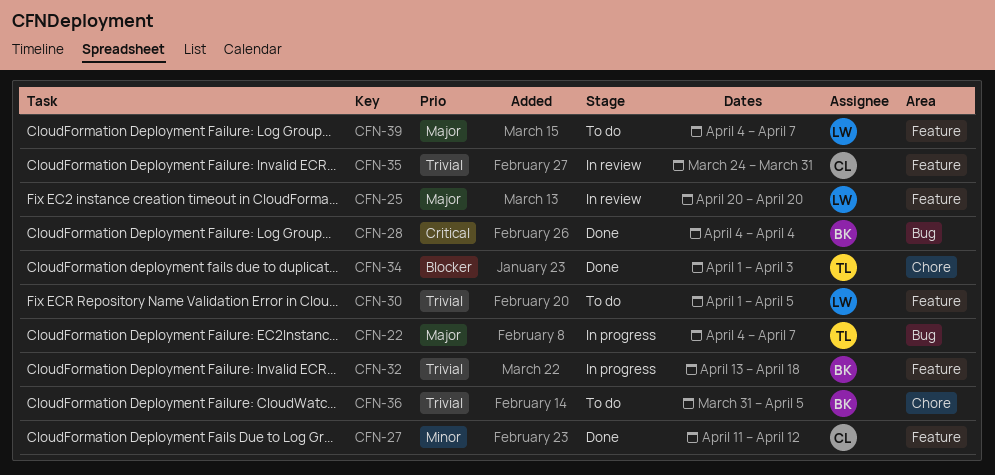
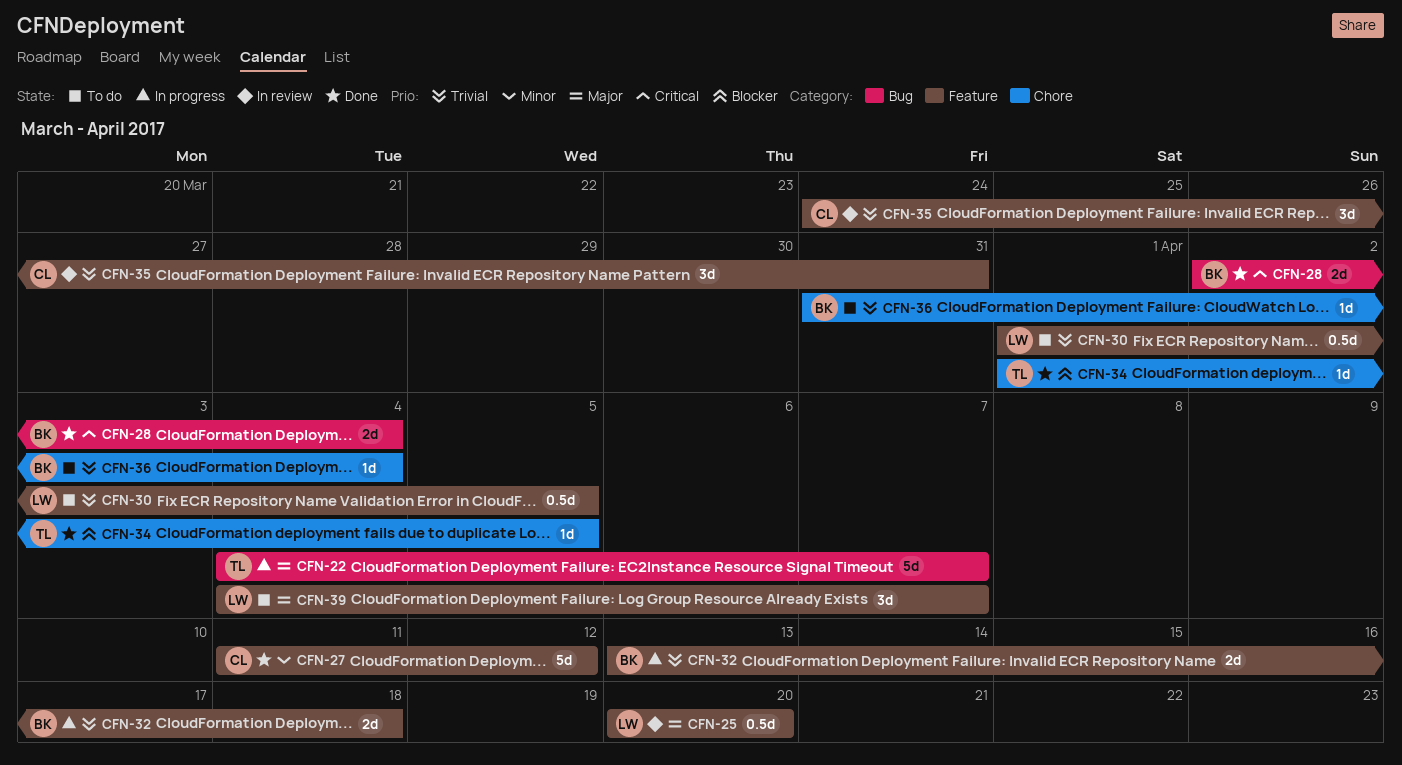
CFN-28, start: Apr 4 -> Apr 2
CFN-34, due: Apr 3 -> Apr 5
CFN-36, due: Apr 5 -> Apr 4

